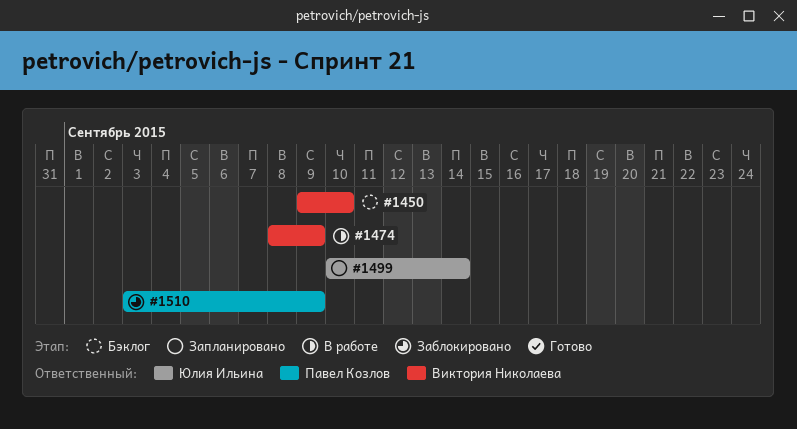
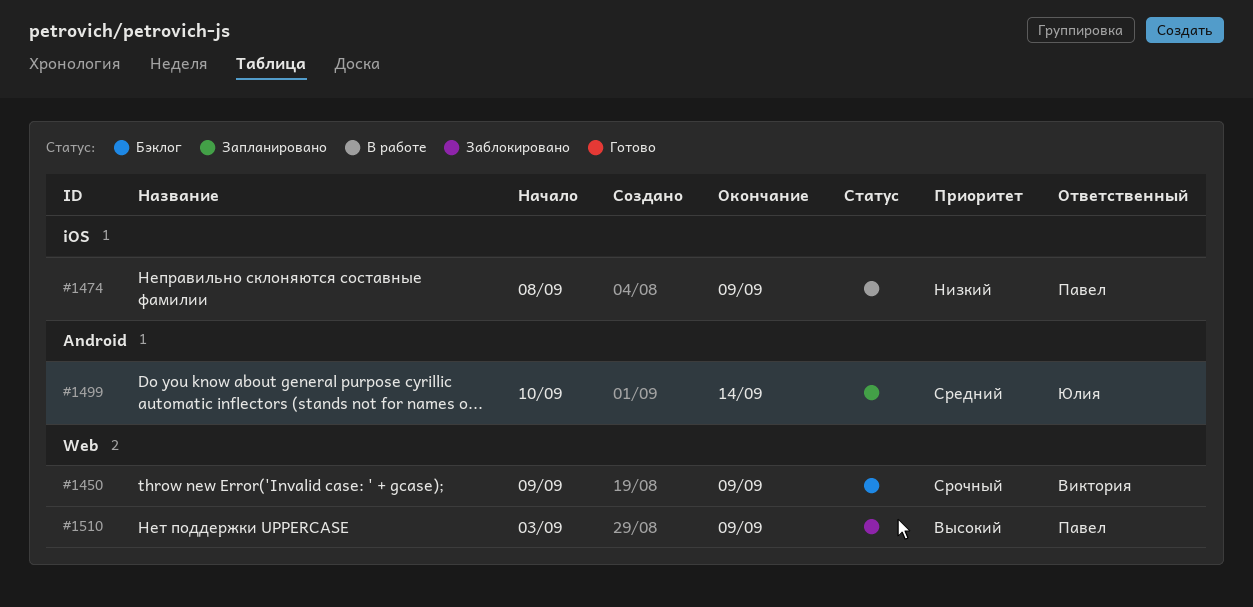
#1450, due: Sep 10 -> Sep 9
#1474, owner: Виктория Николаева -> Павел Козлов

